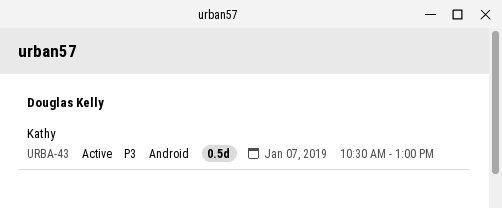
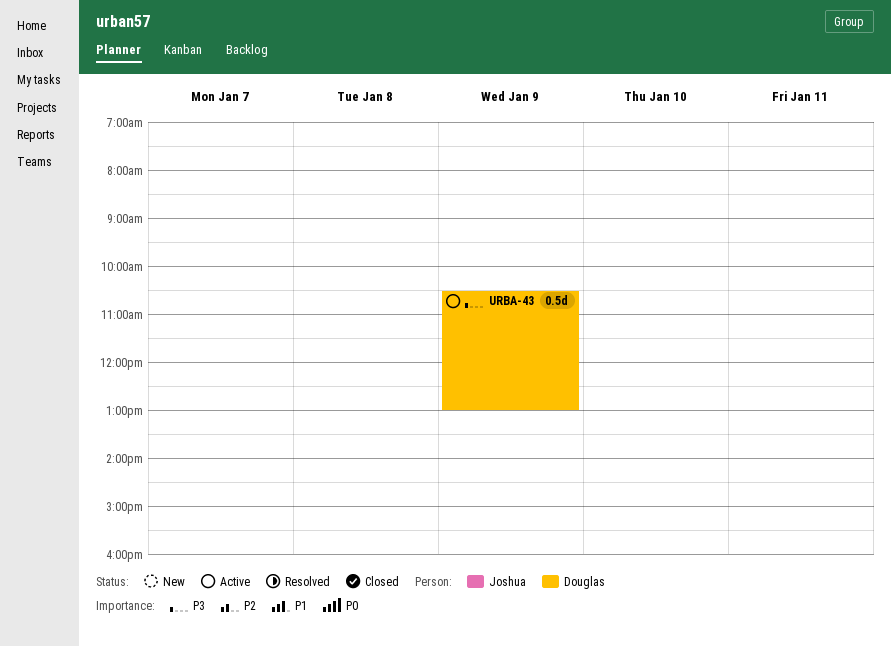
URBA-43, day: Jan 7 -> Jan 9

